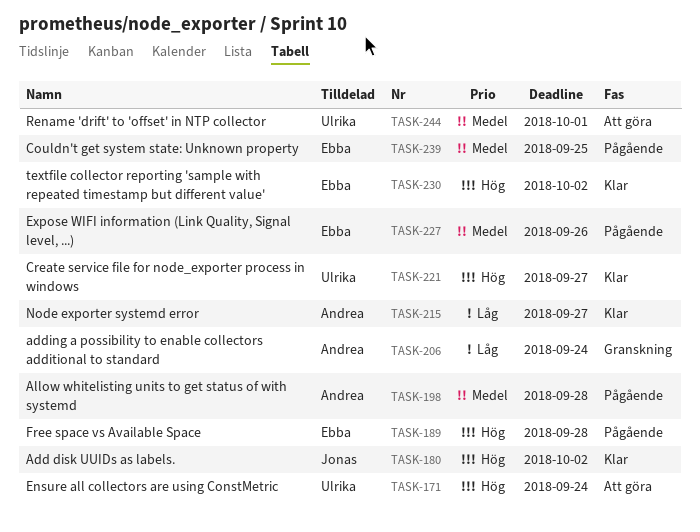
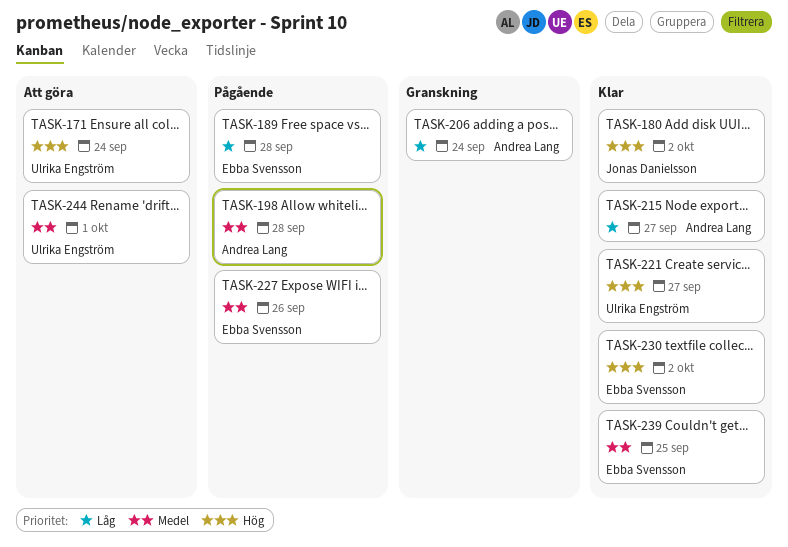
TASK-189, priority: Hög -> Låg
TASK-239, status: Pågående -> Klar

